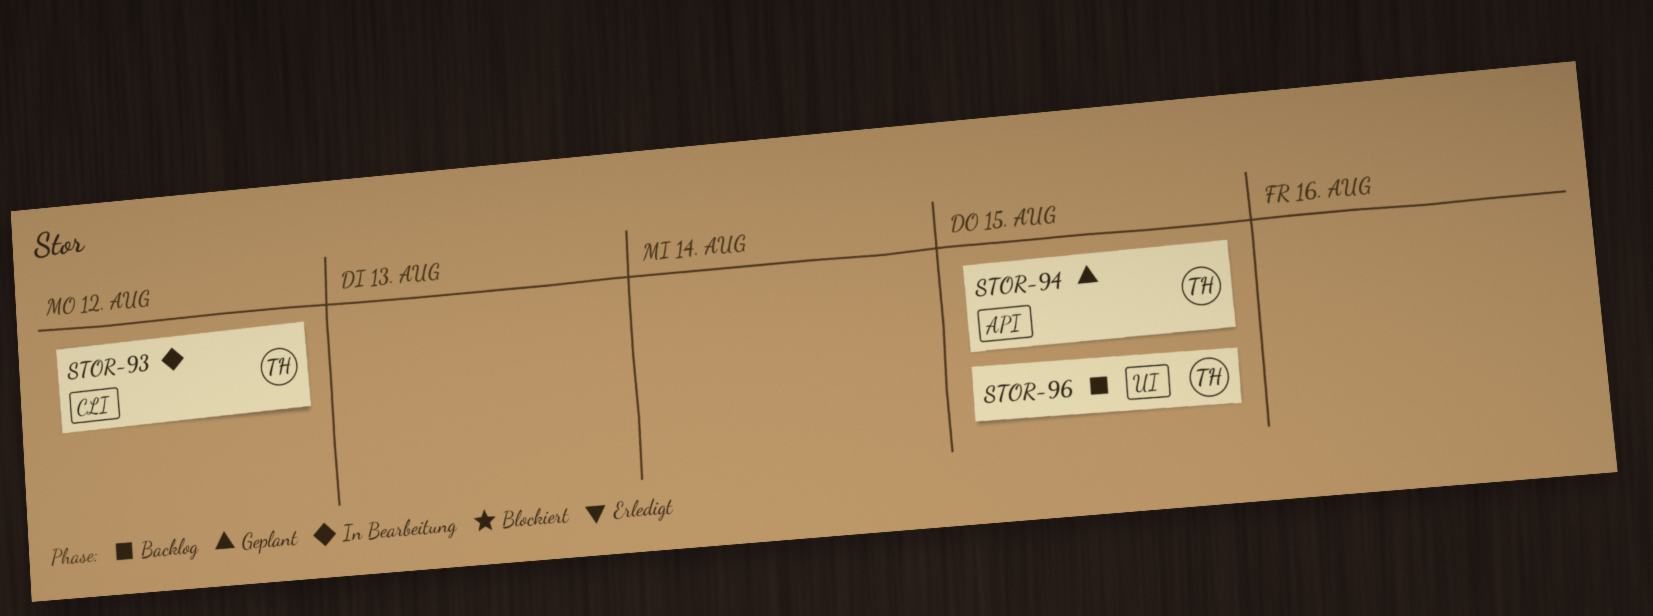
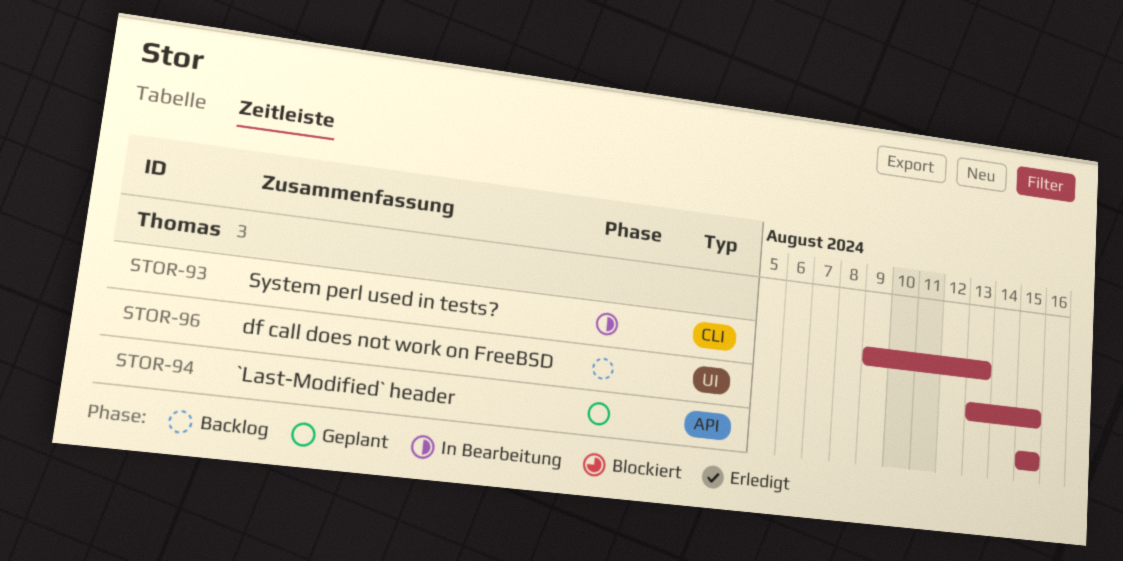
STOR-93, due: Aug 12 -> Aug 13

